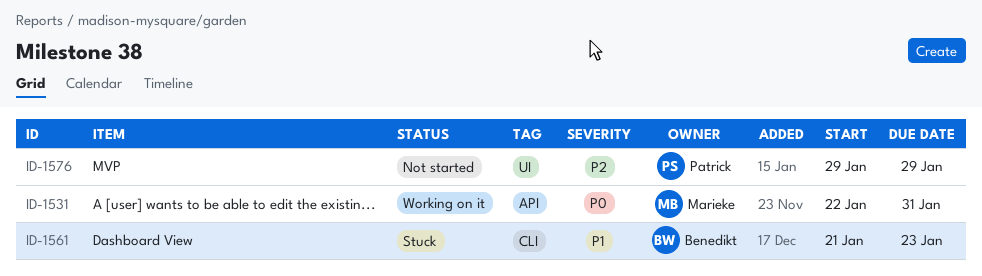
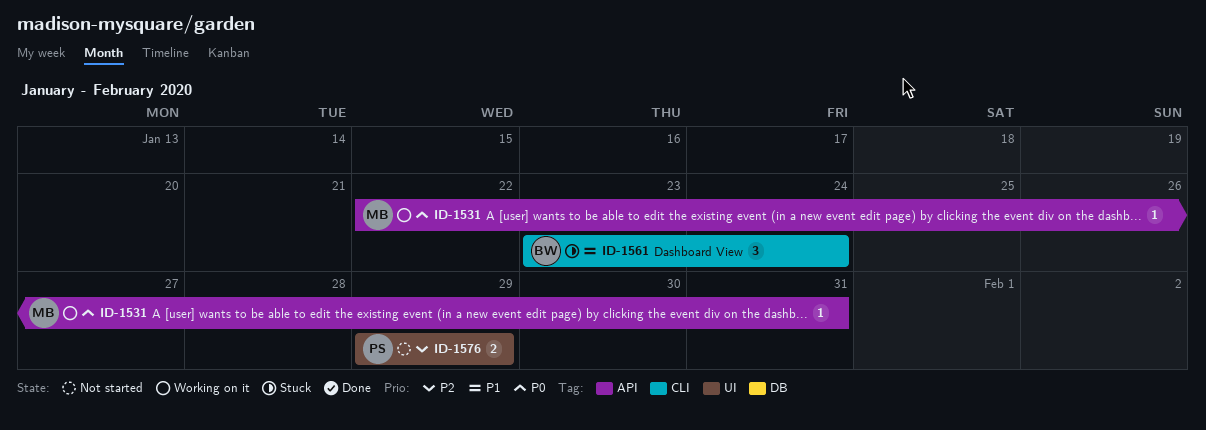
ID-1561, start: Jan 21 -> Jan 23
ID-1561, due: Jan 23 -> Jan 24

